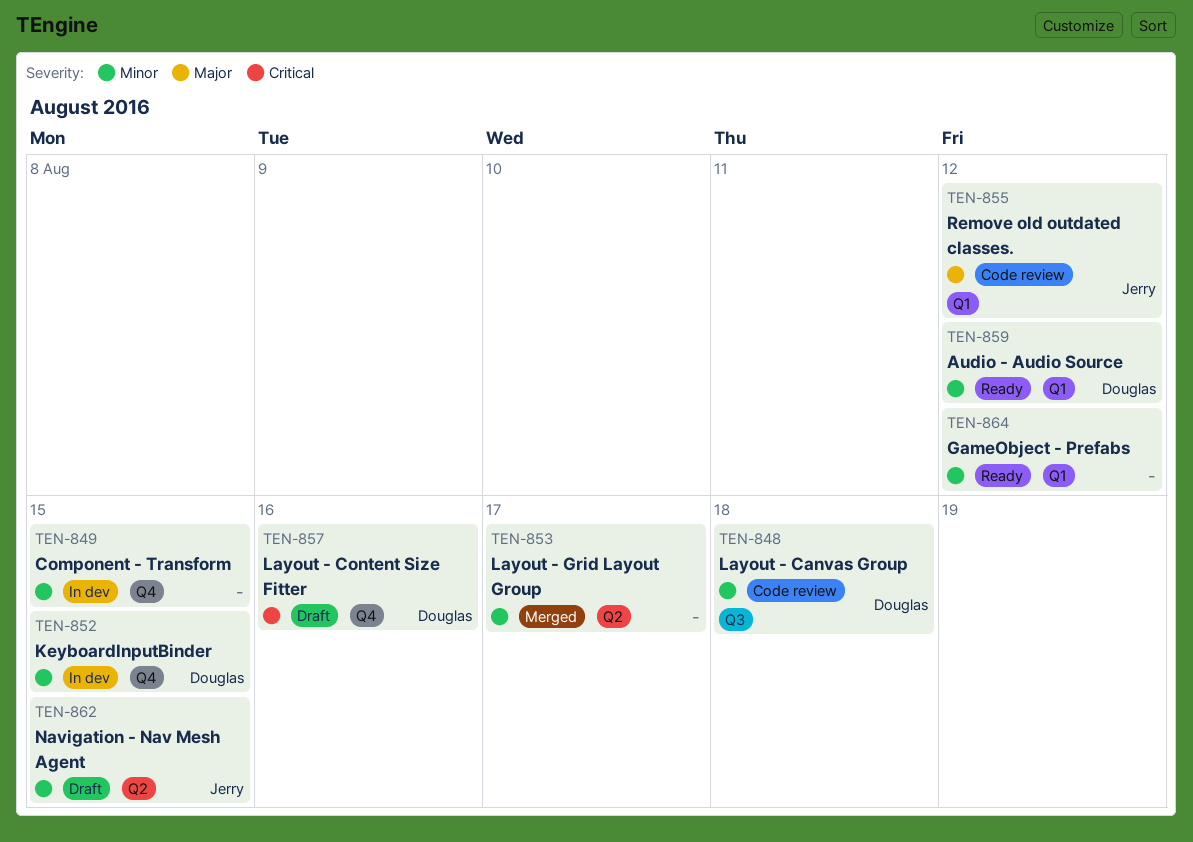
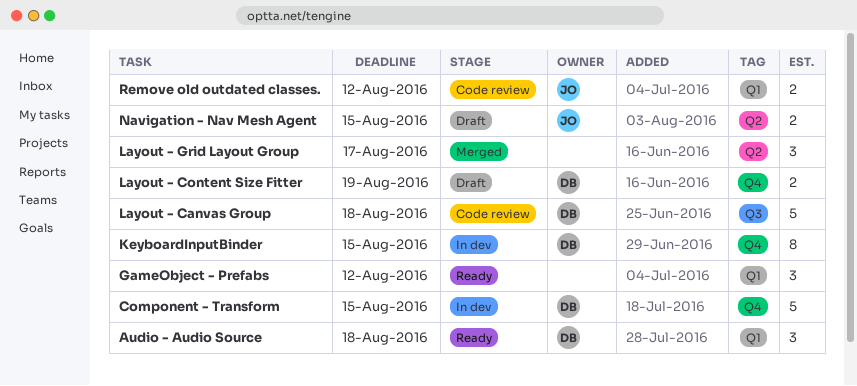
Audio - Audio Source, due: Aug 12 -> Aug 18
Component - Transform, owner: none -> Douglas
Layout - Content Size Fitter, due: Aug 16 -> Aug 19

